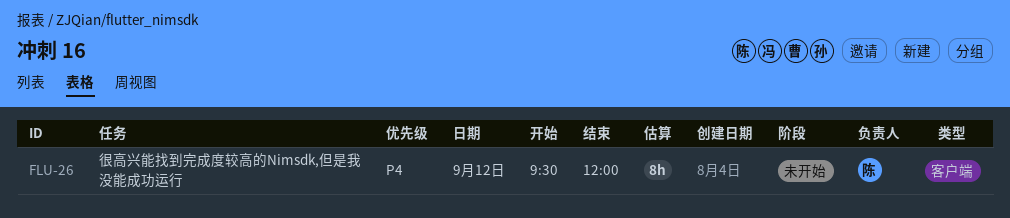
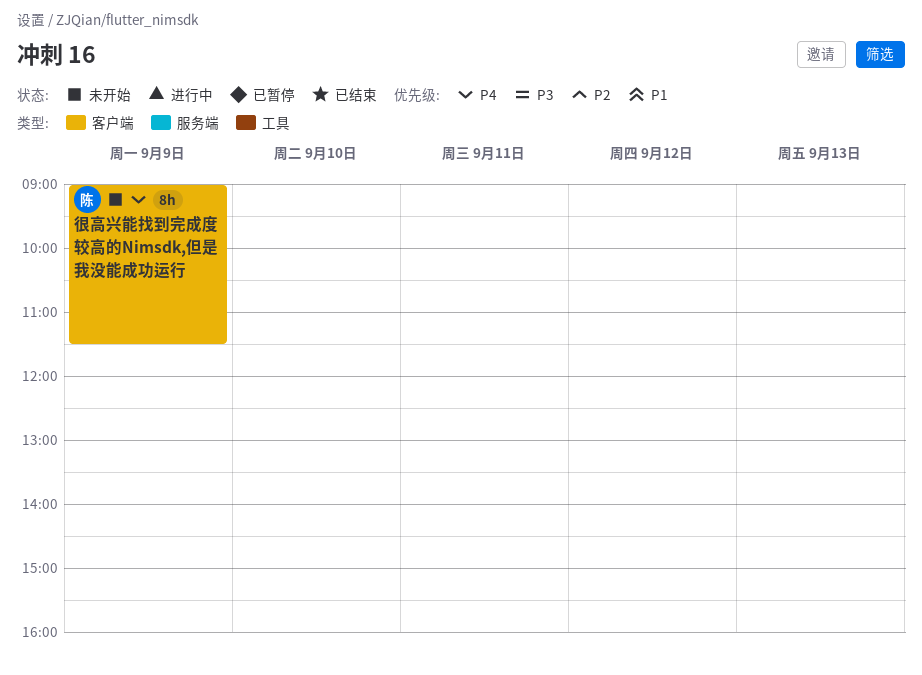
很高兴能找到完成度较高的Nimsdk,但是我没能成功运行, day: Sep 12 -> Sep 9
很高兴能找到完成度较高的Nimsdk,但是我没能成功运行, begins: 09:30 -> 09:00
很高兴能找到完成度较高的Nimsdk,但是我没能成功运行, ends: 12:00 -> 11:30

